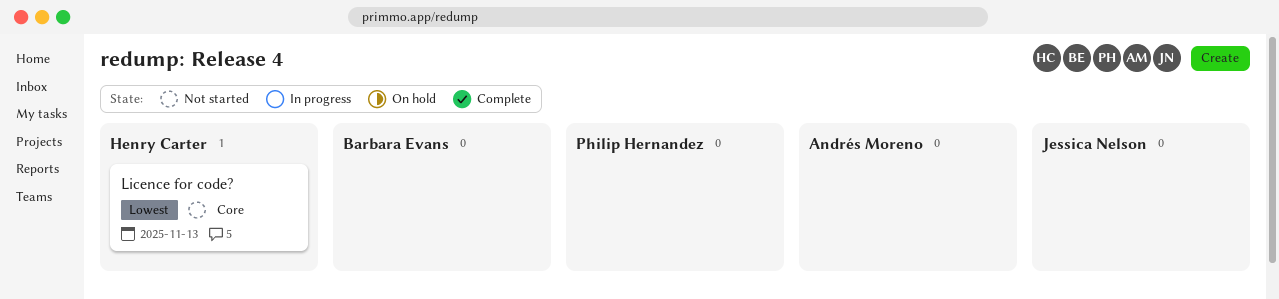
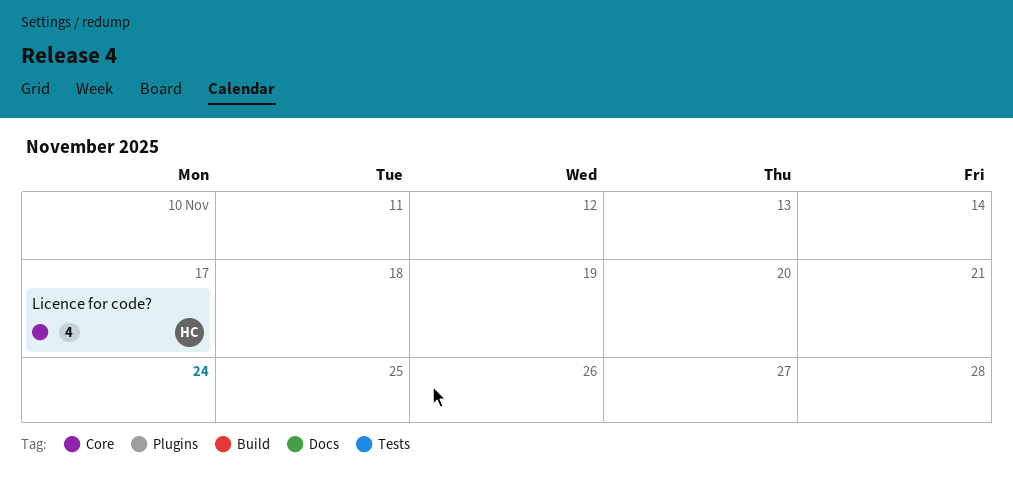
Licence for code?, due: Nov 13 -> Nov 17

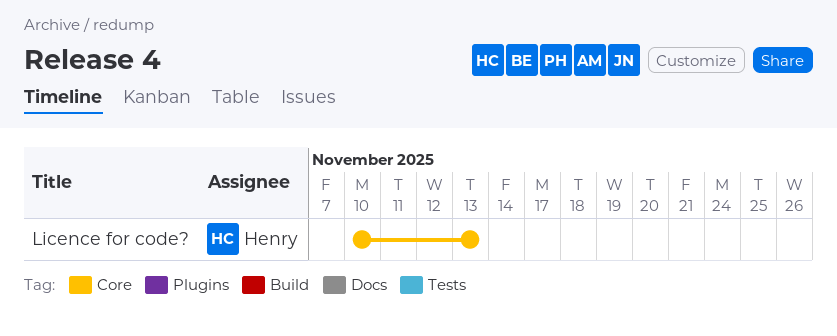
Licence for code?, due: Nov 17 -> Nov 13

